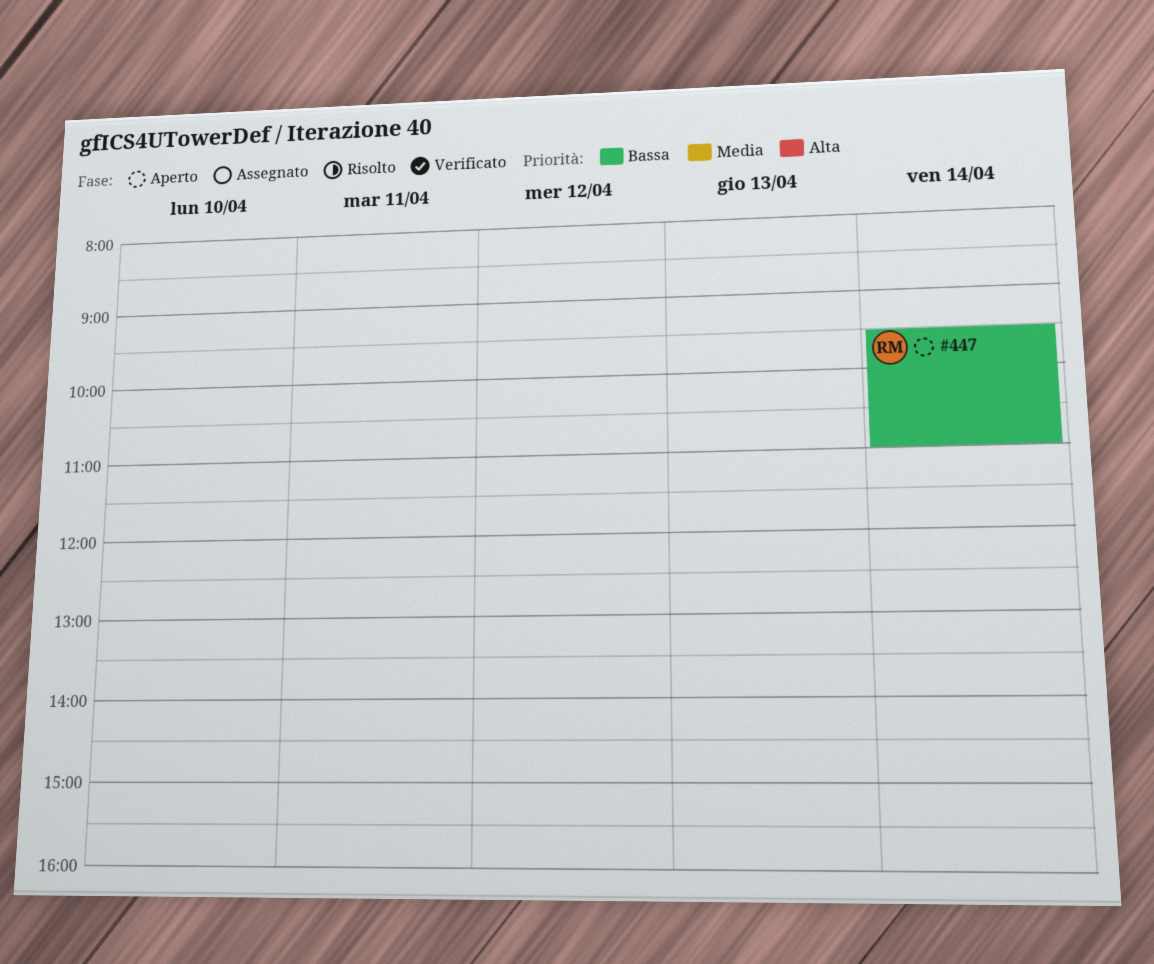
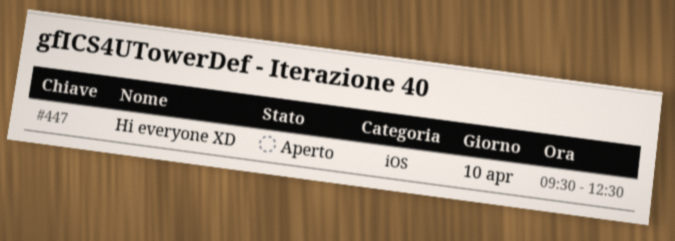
#447, day: Apr 14 -> Apr 10
#447, ends: 11:00 -> 12:30

